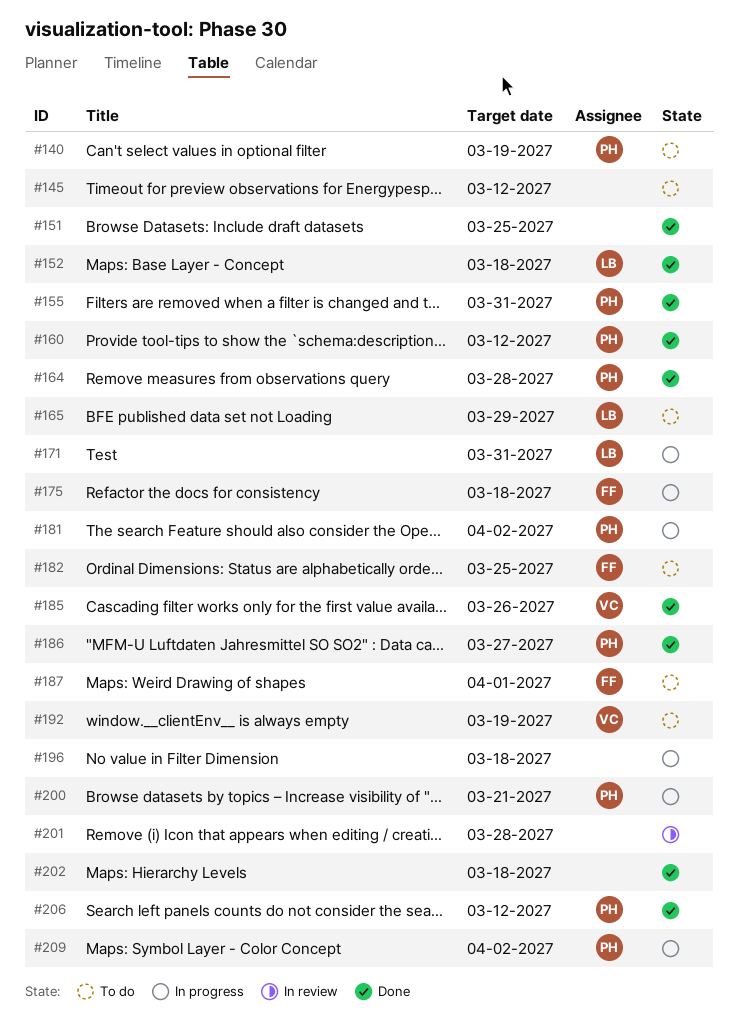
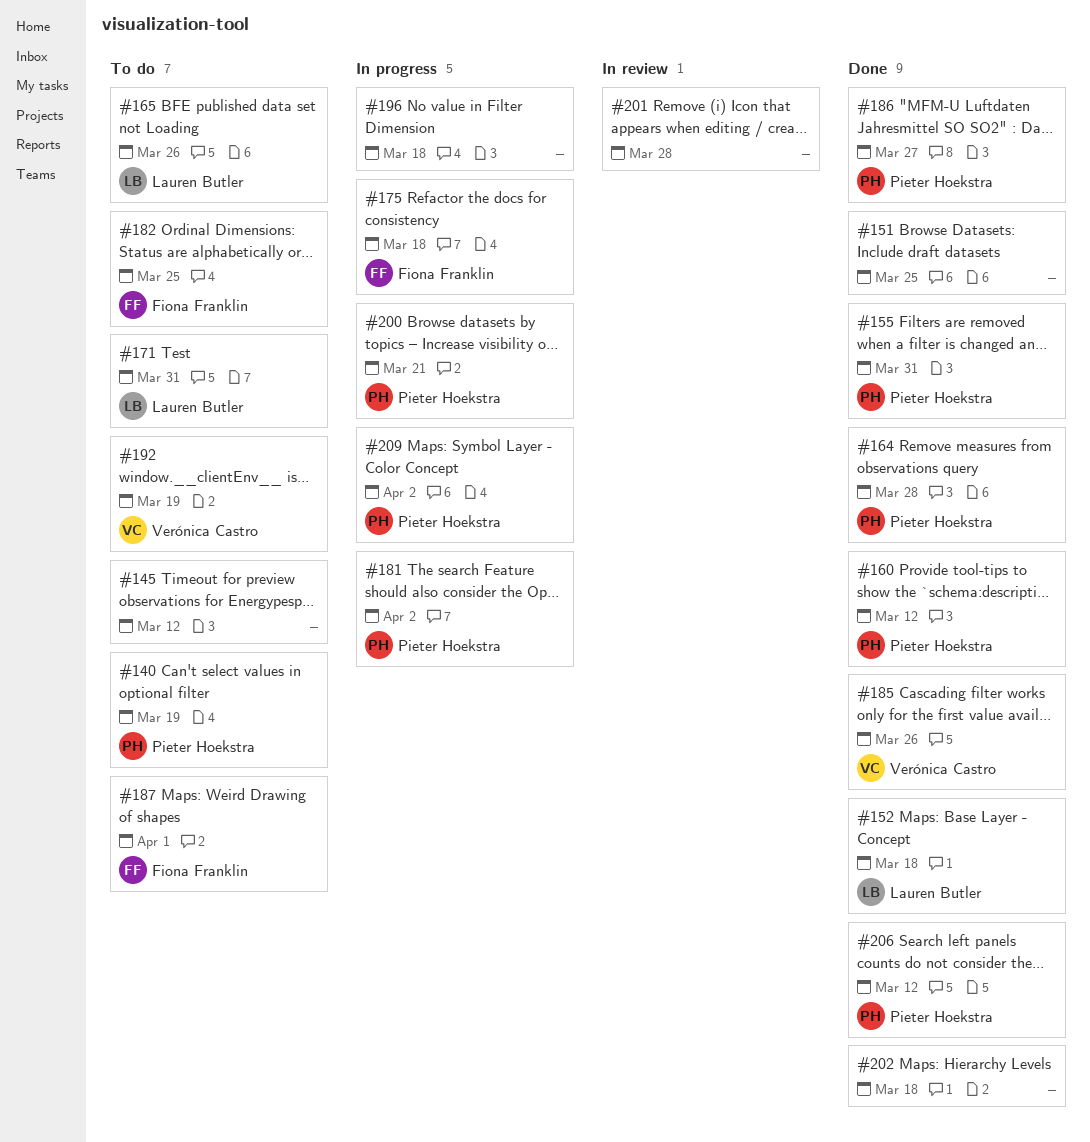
#165, due: Mar 29 -> Mar 26
#171, status: In progress -> To do

